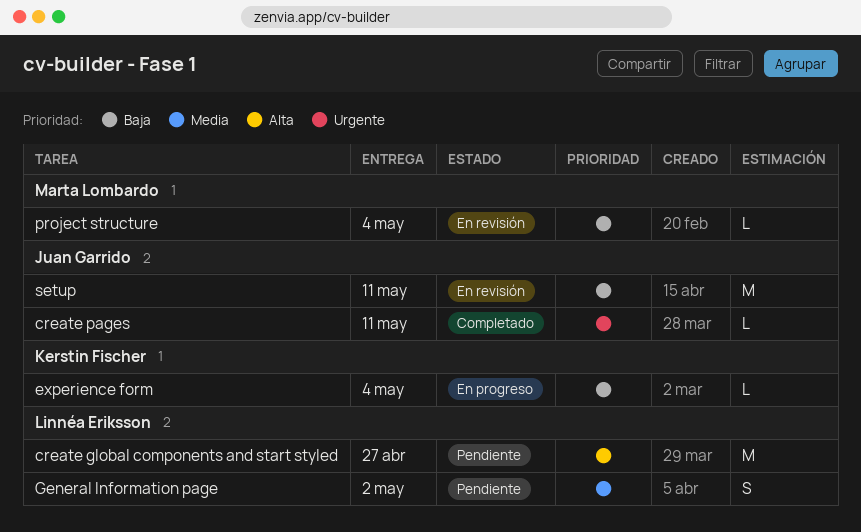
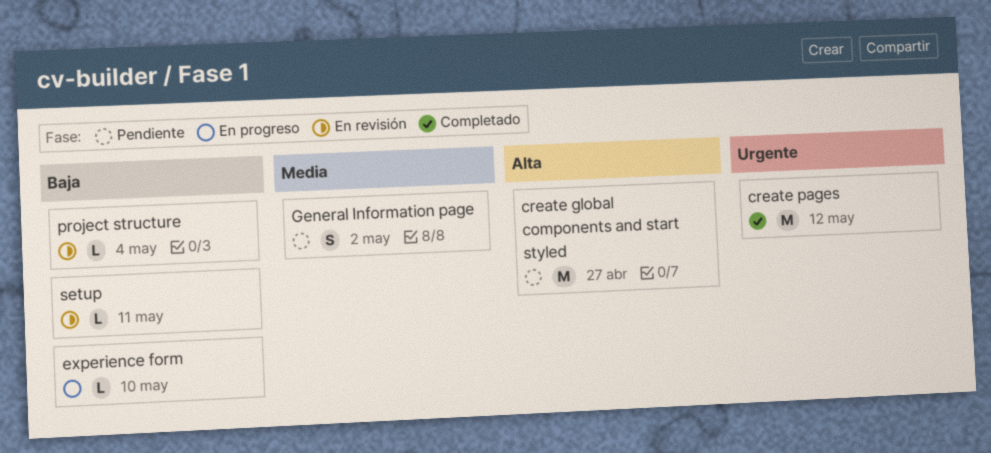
create pages, estimate: L -> M
create pages, due: May 11 -> May 12
experience form, due: May 4 -> May 10
setup, estimate: M -> L

